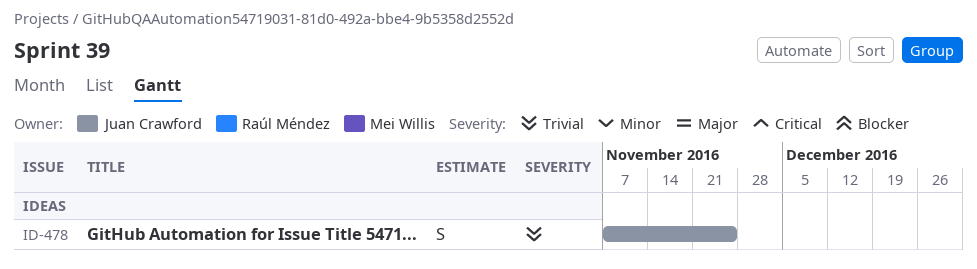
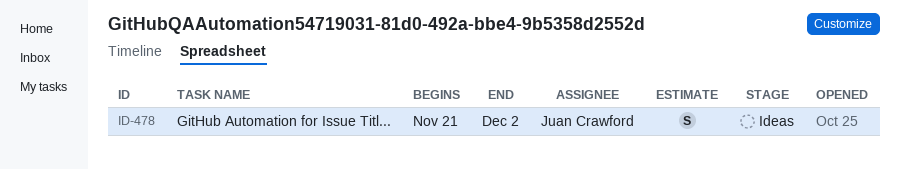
ID-478, start: Nov 7 -> Nov 21
ID-478, due: Nov 25 -> Dec 2

